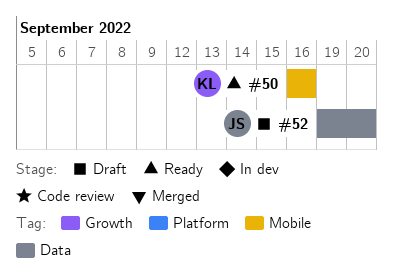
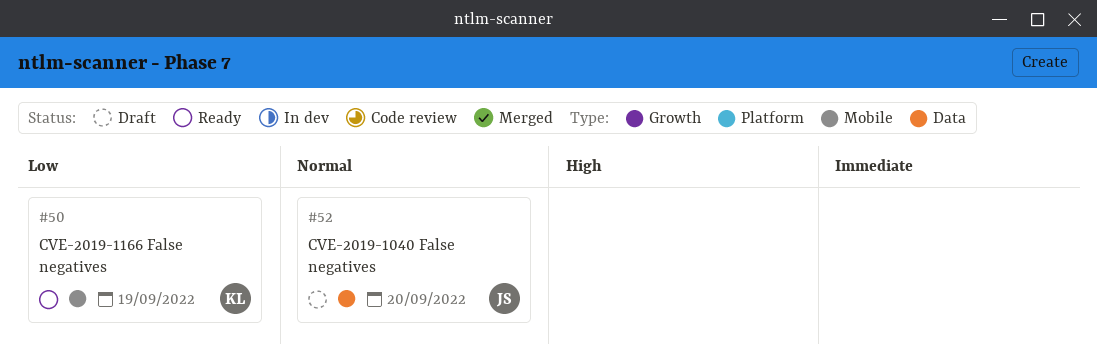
#50, due: Sep 16 -> Sep 19

